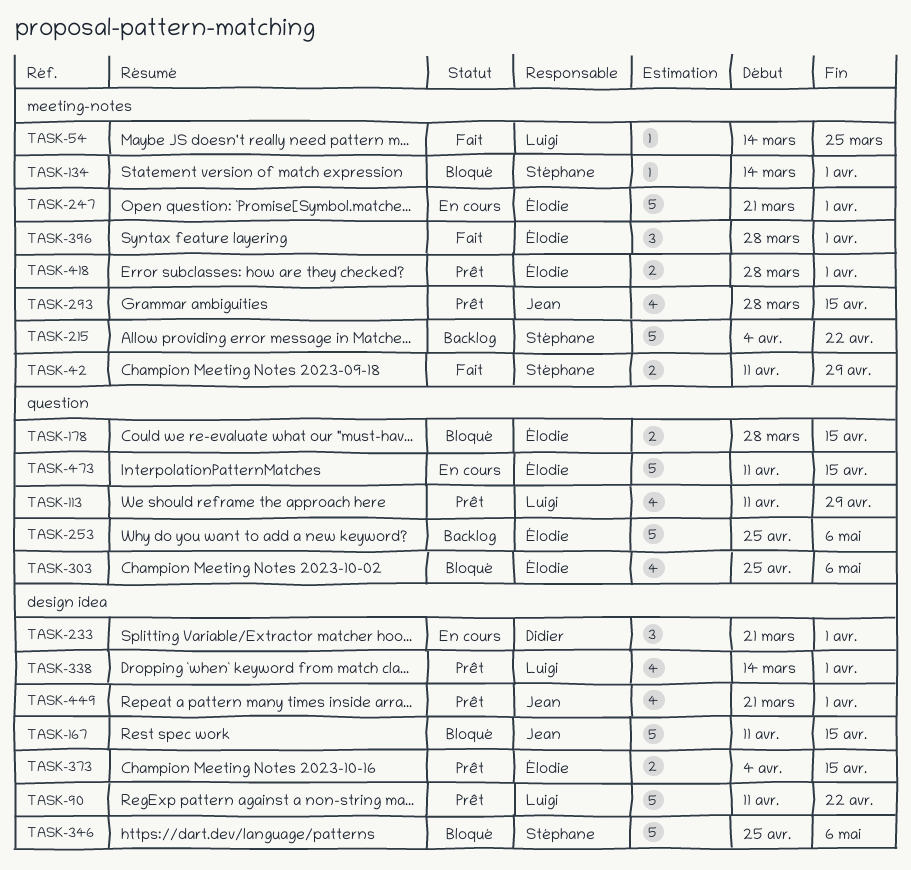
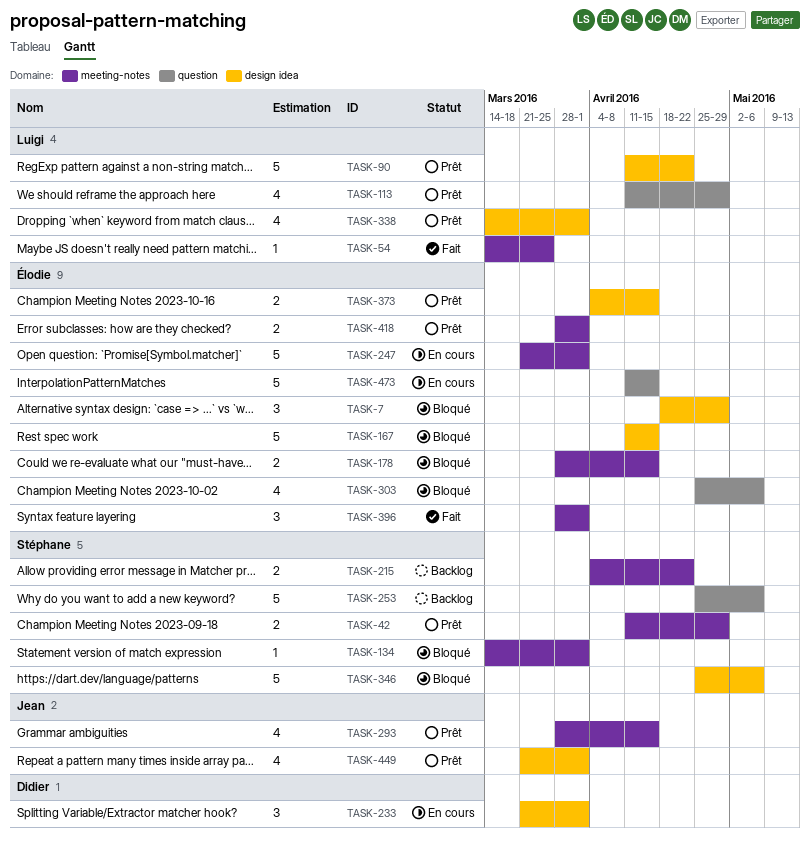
TASK-7: none -> present
TASK-42, status: Fait -> Prêt
TASK-167, owner: Jean -> Élodie
TASK-178, label: question -> meeting-notes
TASK-215, estimate: 5 -> 2
TASK-253, owner: Élodie -> Stéphane

